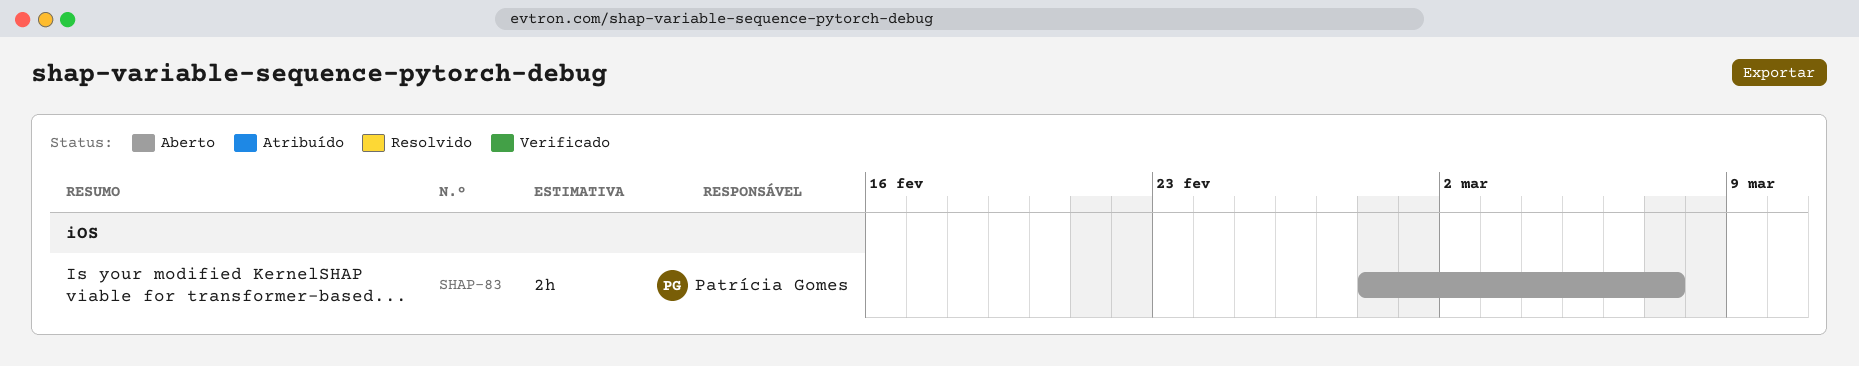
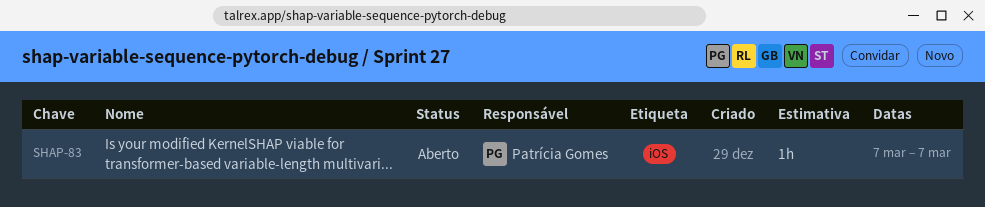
SHAP-83, estimate: 2h -> 1h
SHAP-83, start: Feb 28 -> Mar 7

